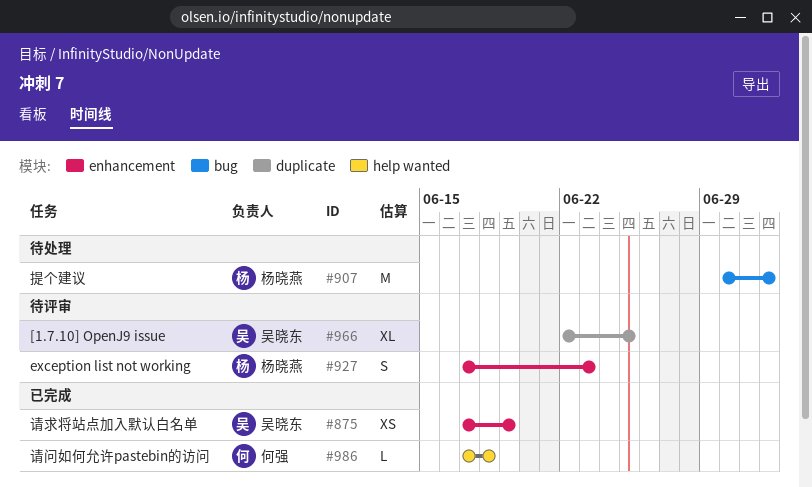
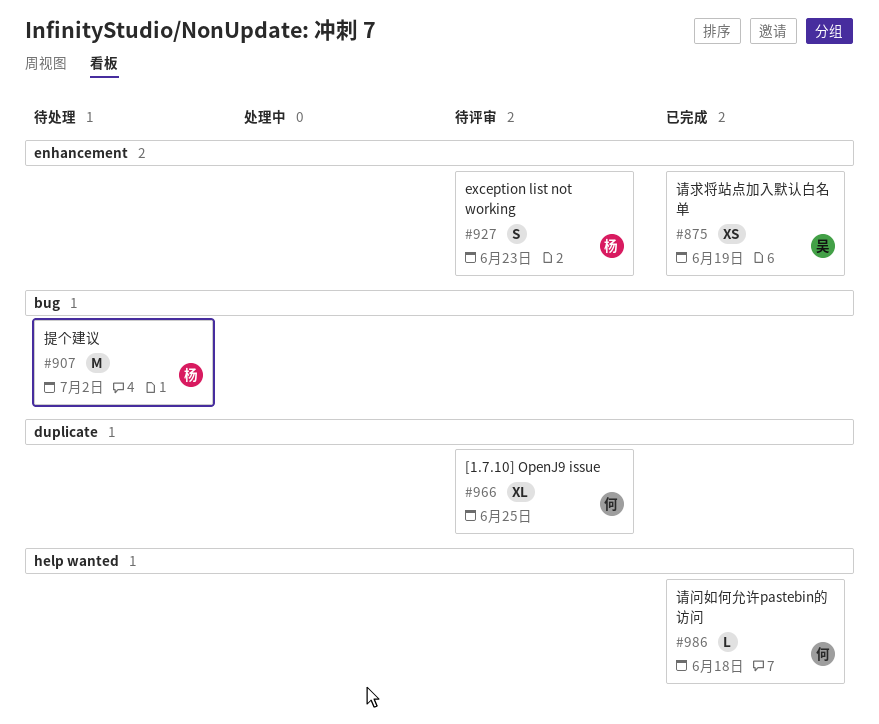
#966, owner: 吴晓东 -> 何强

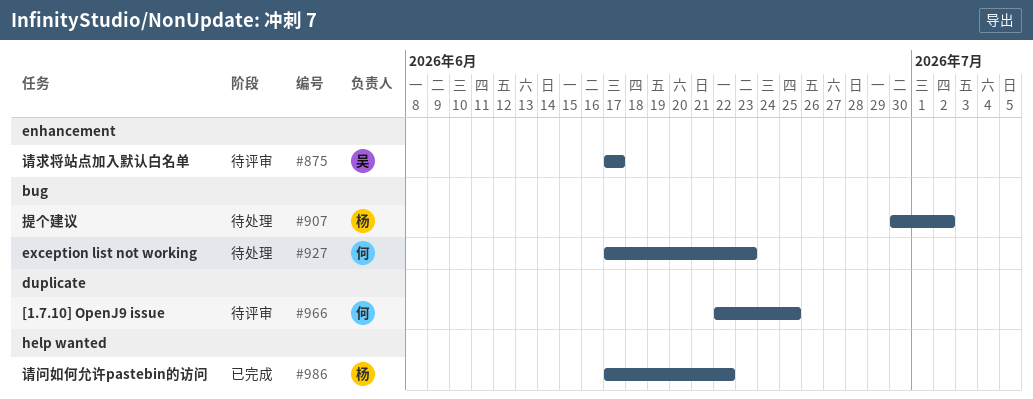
#875, status: 已完成 -> 待评审
#875, due: Jun 19 -> Jun 17
#927, status: 待评审 -> 待处理
#927, owner: 杨 -> 何
#927, label: enhancement -> bug
#986, owner: 何 -> 杨
#986, due: Jun 18 -> Jun 22

